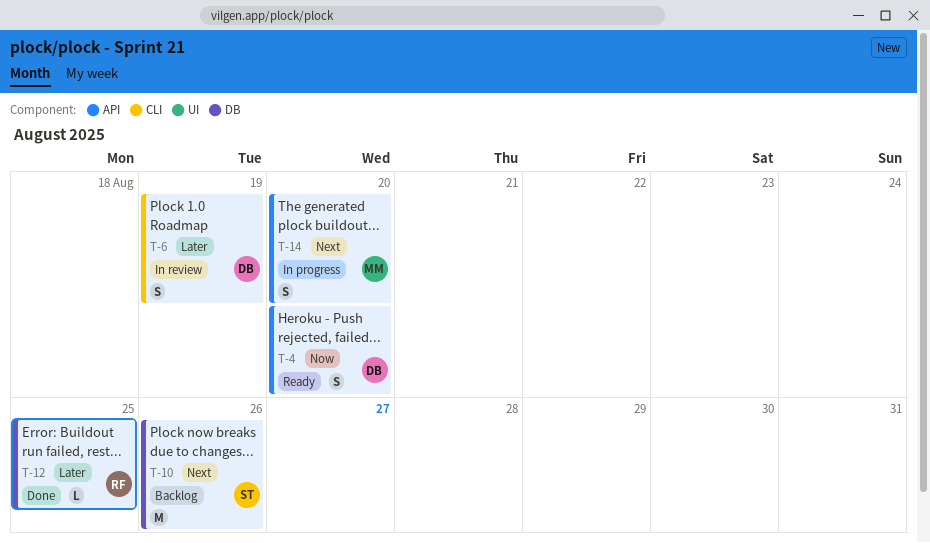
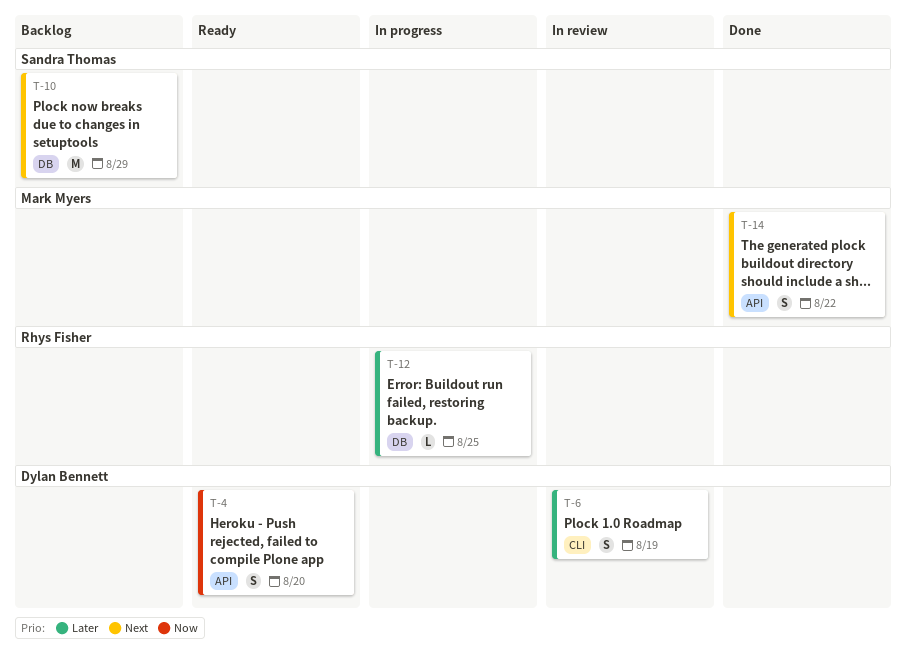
T-10, due: Aug 26 -> Aug 29
T-12, status: Done -> In progress
T-14, status: In progress -> Done
T-14, due: Aug 20 -> Aug 22

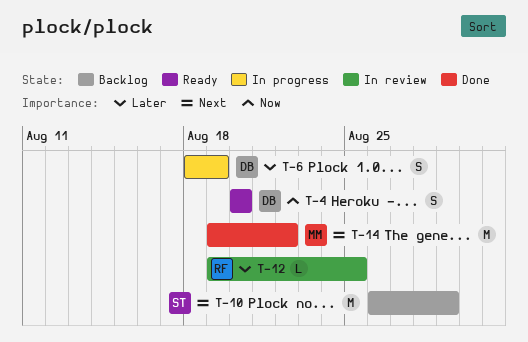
T-6, status: In review -> In progress
T-12, status: In progress -> In review
T-14, estimate: S -> M

